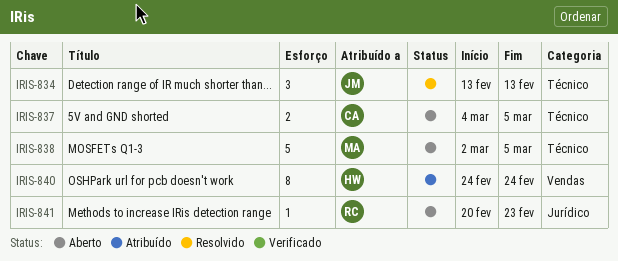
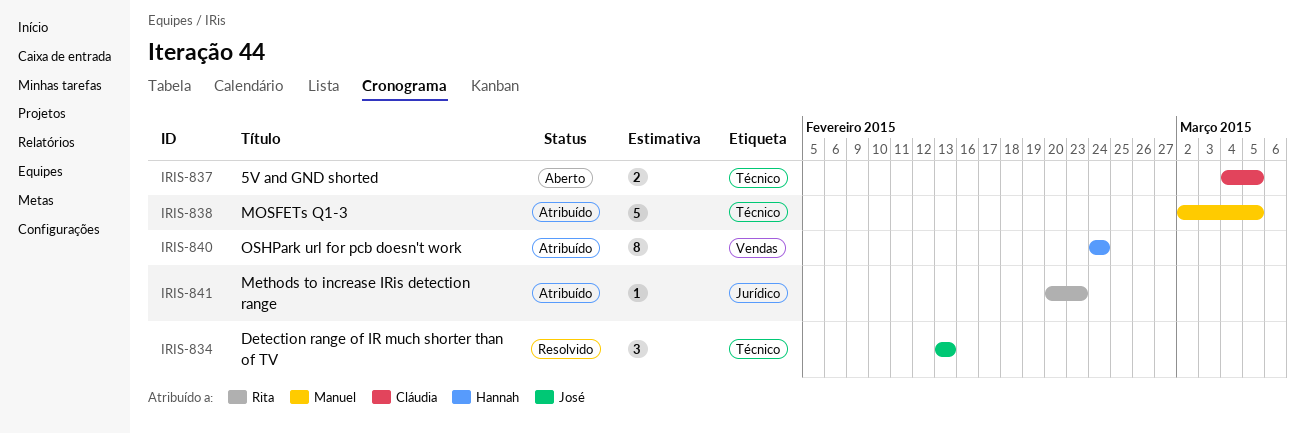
IRIS-838, status: Aberto -> Atribuído
IRIS-841, status: Aberto -> Atribuído

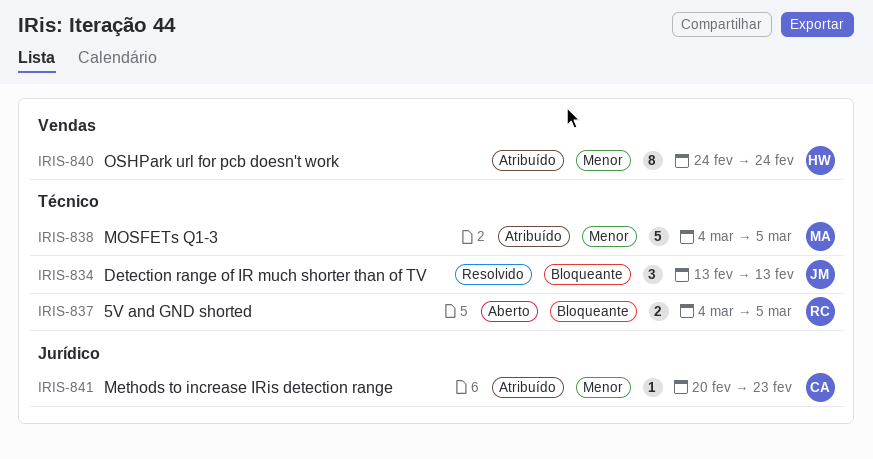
IRIS-837, owner: Cláudia -> Rita
IRIS-838, start: Mar 2 -> Mar 4
IRIS-841, owner: Rita -> Cláudia

